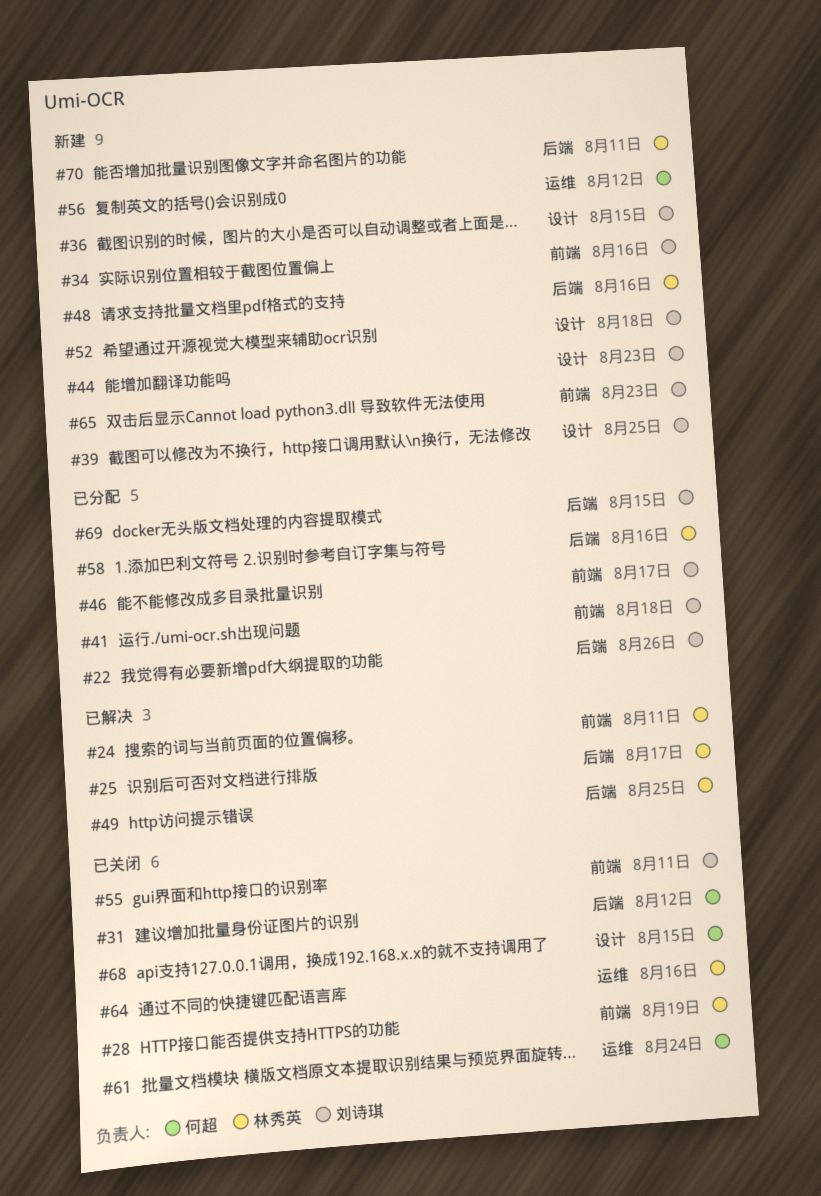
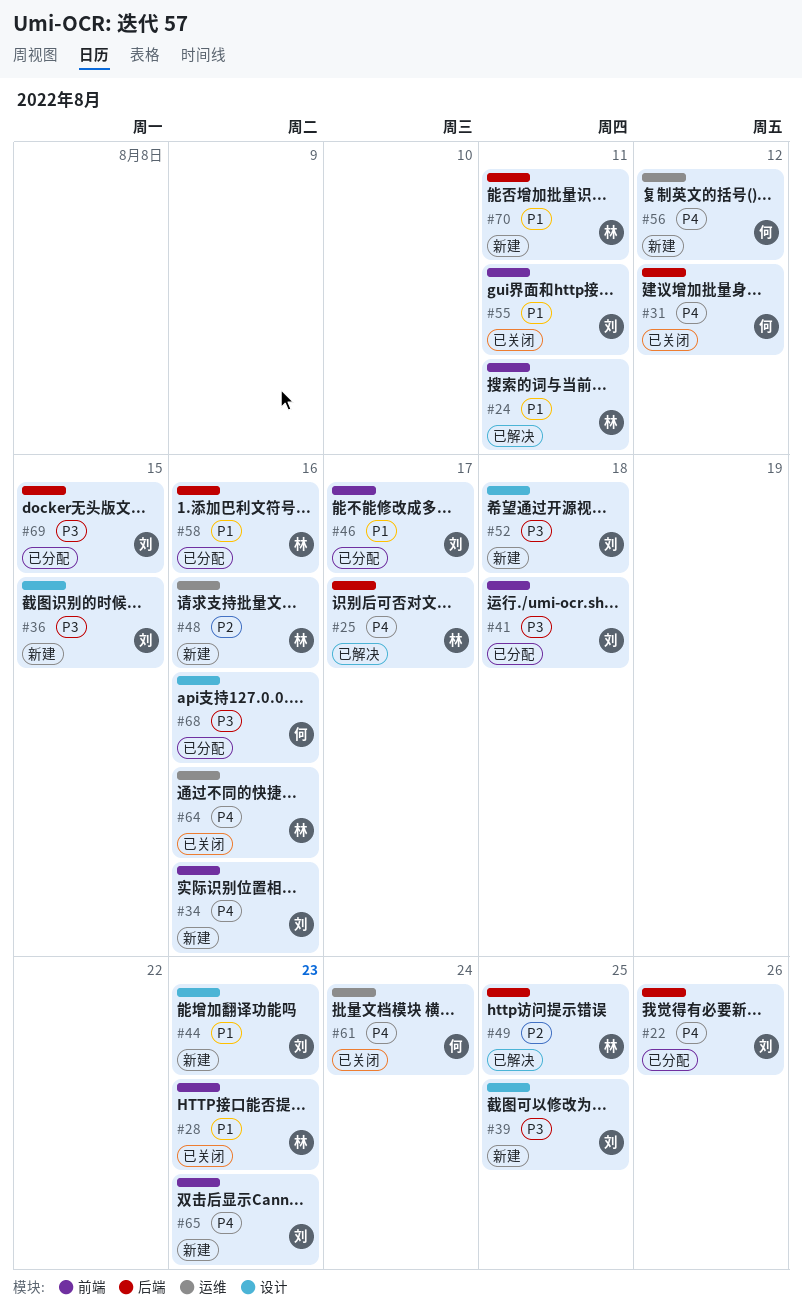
#28, due: Aug 19 -> Aug 23
#48, label: 后端 -> 运维
#68, status: 已关闭 -> 已分配
#68, due: Aug 15 -> Aug 16

